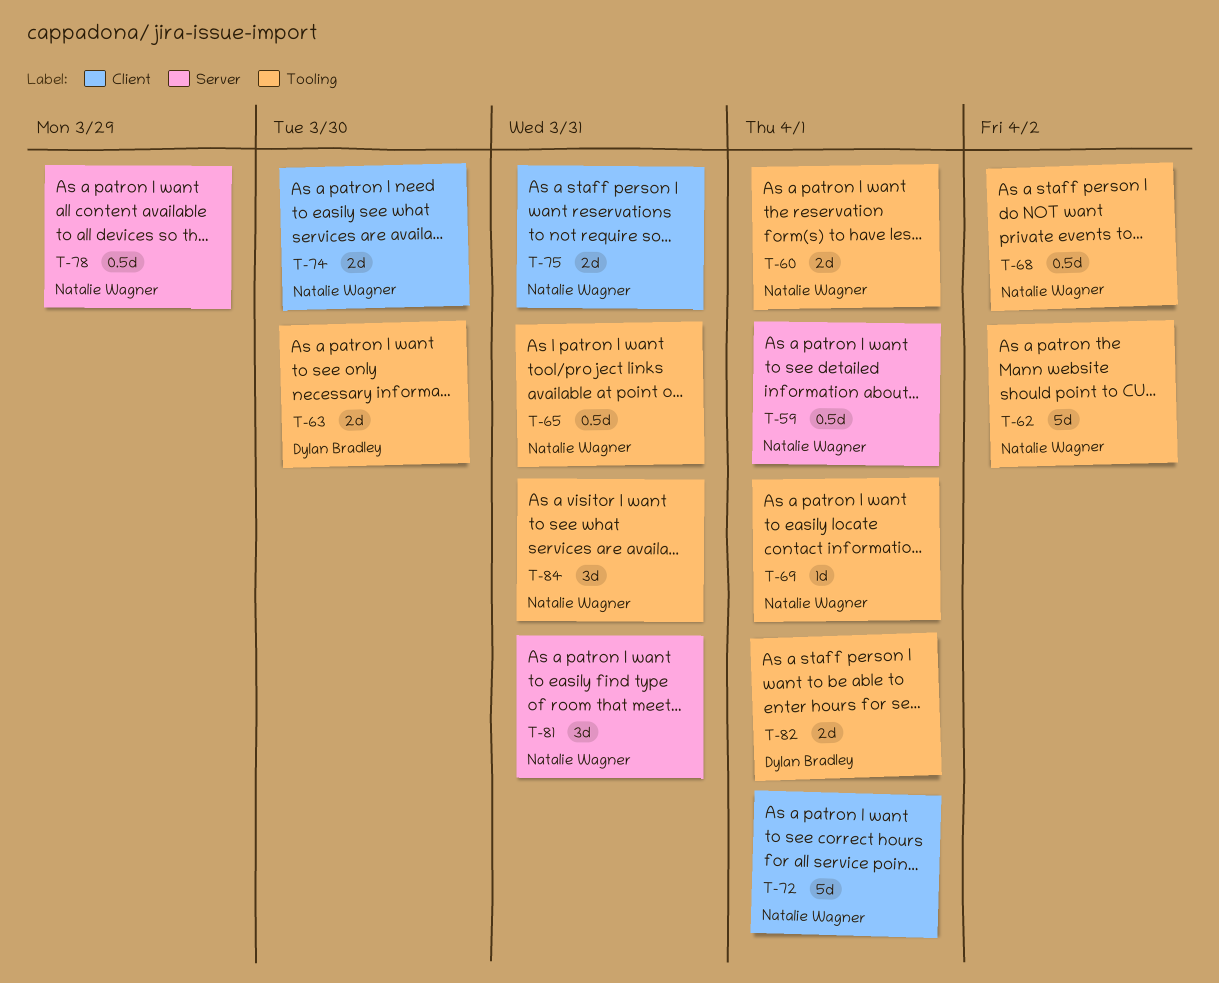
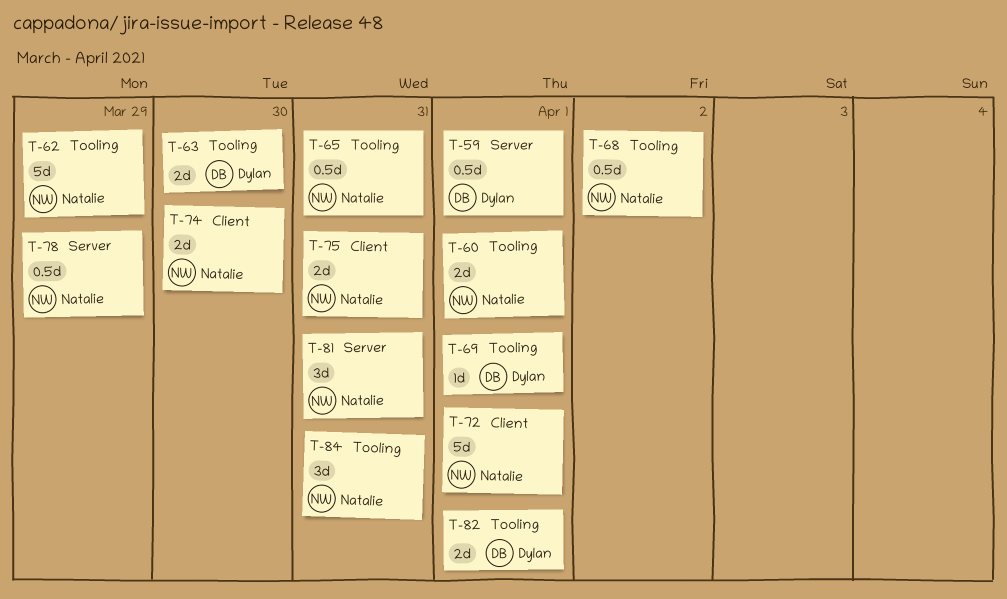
T-59, owner: Natalie Wagner -> Dylan Bradley
T-62, due: Apr 2 -> Mar 29
T-69, owner: Natalie Wagner -> Dylan Bradley

